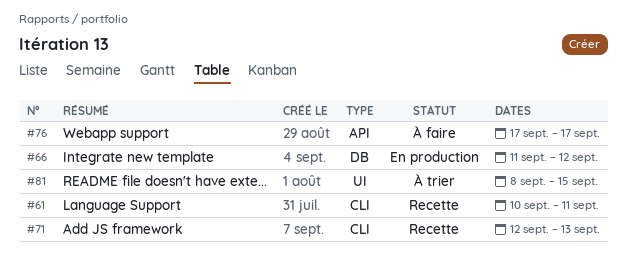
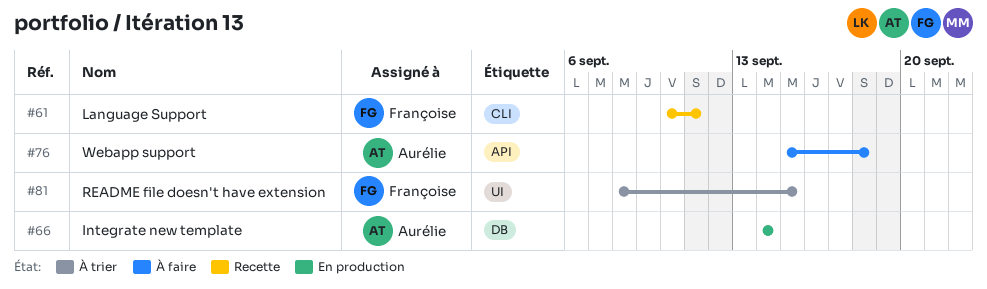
#66, start: Sep 11 -> Sep 14
#66, due: Sep 12 -> Sep 14
#71: present -> none
#76, start: Sep 17 -> Sep 15
#76, due: Sep 17 -> Sep 18

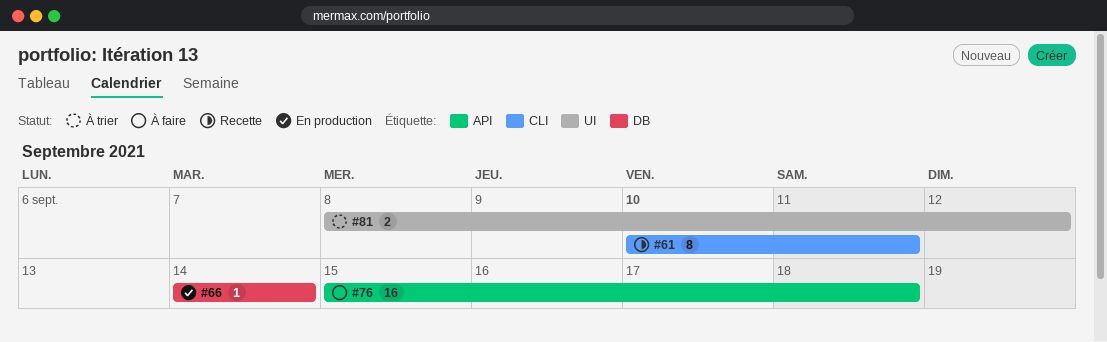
#81, due: Sep 15 -> Sep 12

